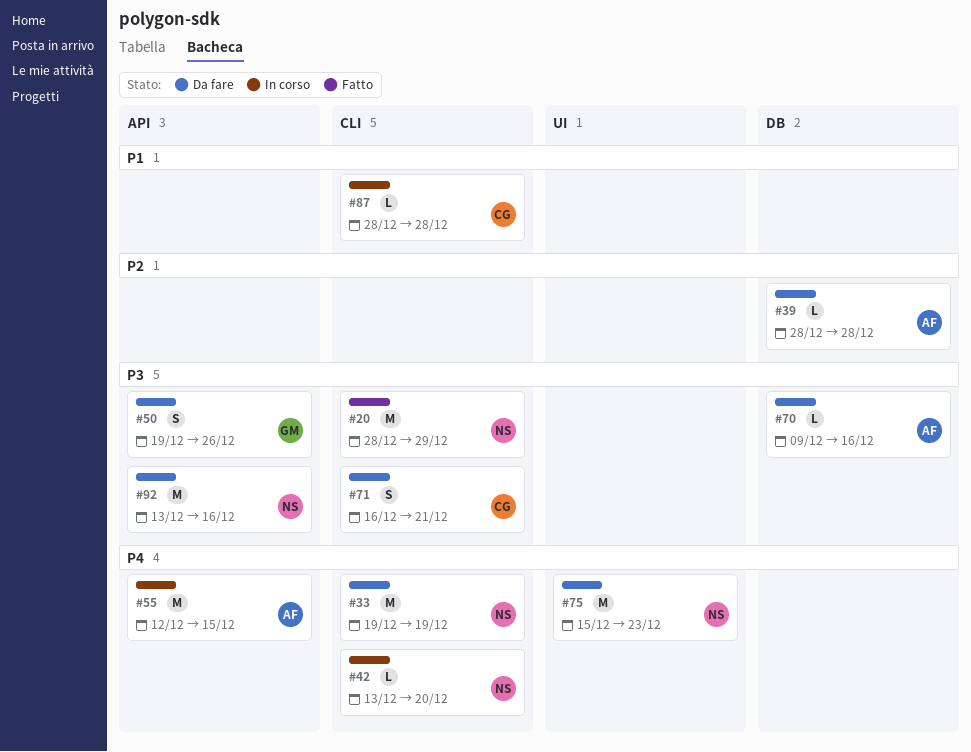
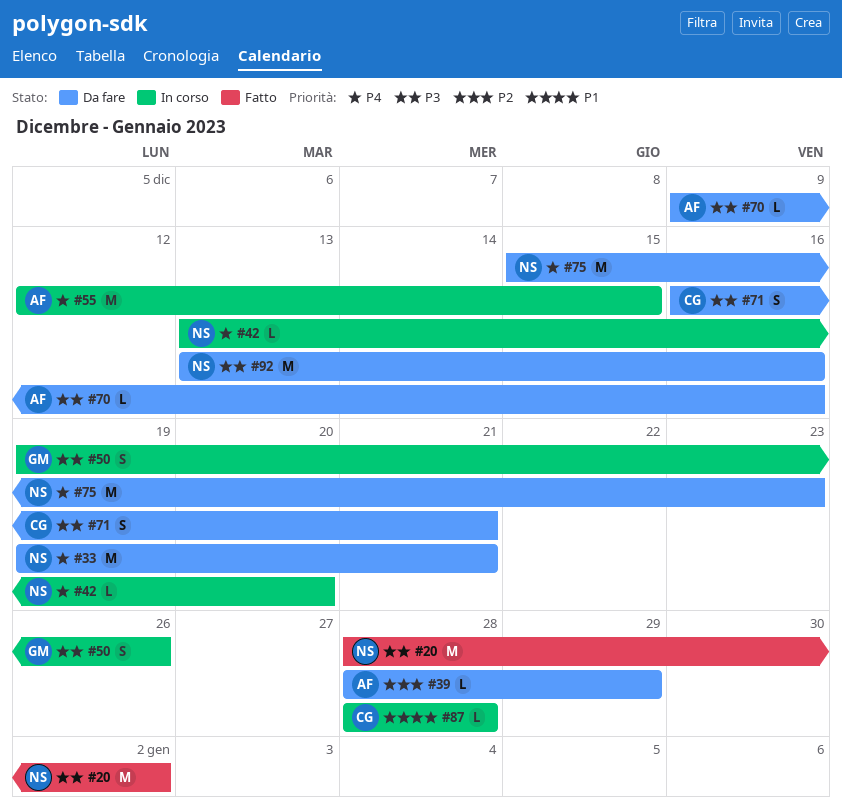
#20, due: Dec 29 -> Jan 2
#33, due: Dec 19 -> Dec 21
#39, due: Dec 28 -> Dec 29
#50, status: Da fare -> In corso

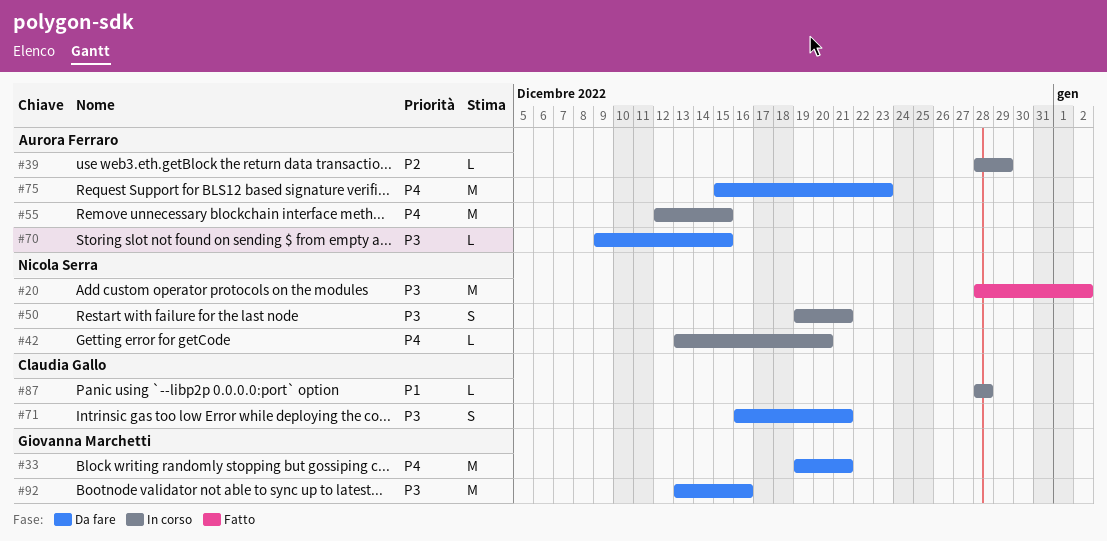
#33, owner: Nicola Serra -> Giovanna Marchetti
#39, status: Da fare -> In corso
#50, owner: Giovanna Marchetti -> Nicola Serra
#50, due: Dec 26 -> Dec 21
#70, due: Dec 16 -> Dec 15
#75, owner: Nicola Serra -> Aurora Ferraro
#92, owner: Nicola Serra -> Giovanna Marchetti

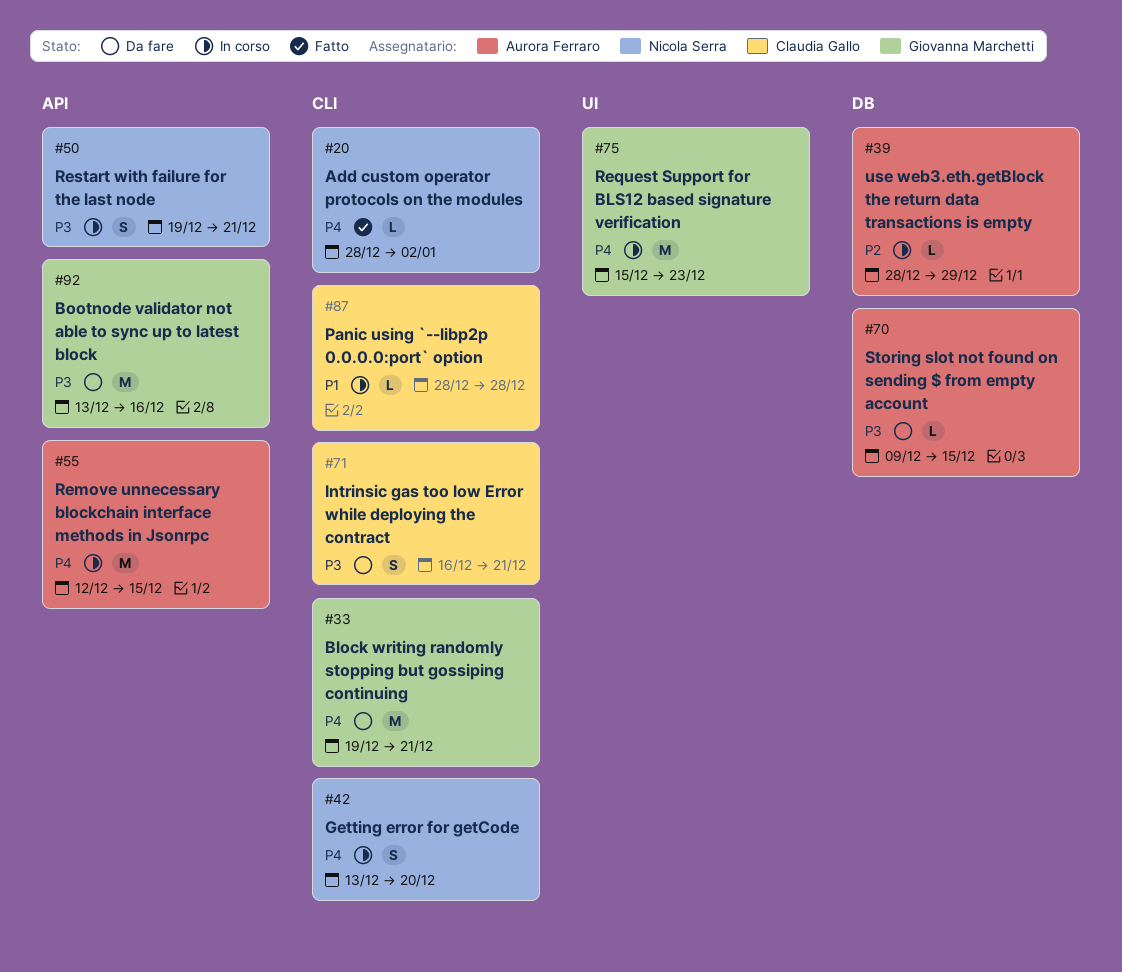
#20, priority: P3 -> P4
#20, estimate: M -> L
#42, estimate: L -> S
#75, status: Da fare -> In corso
#75, owner: Aurora Ferraro -> Giovanna Marchetti

